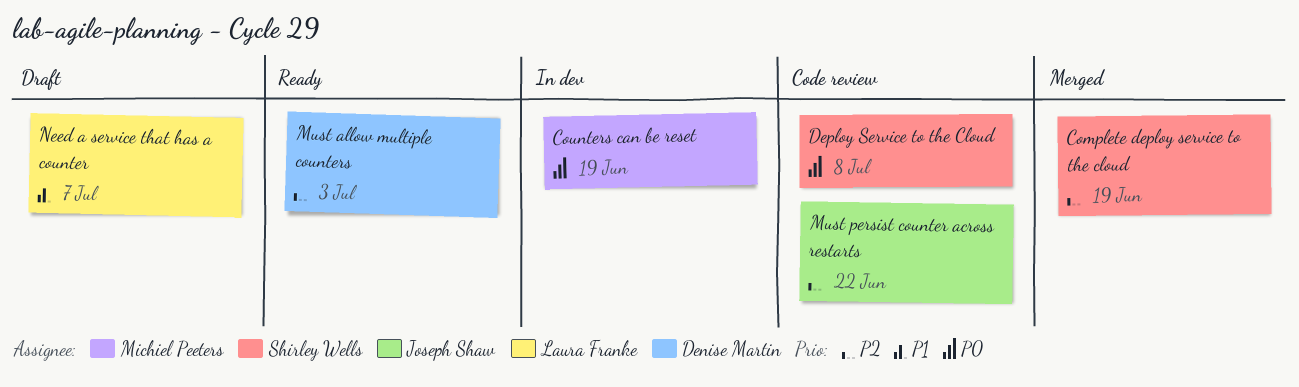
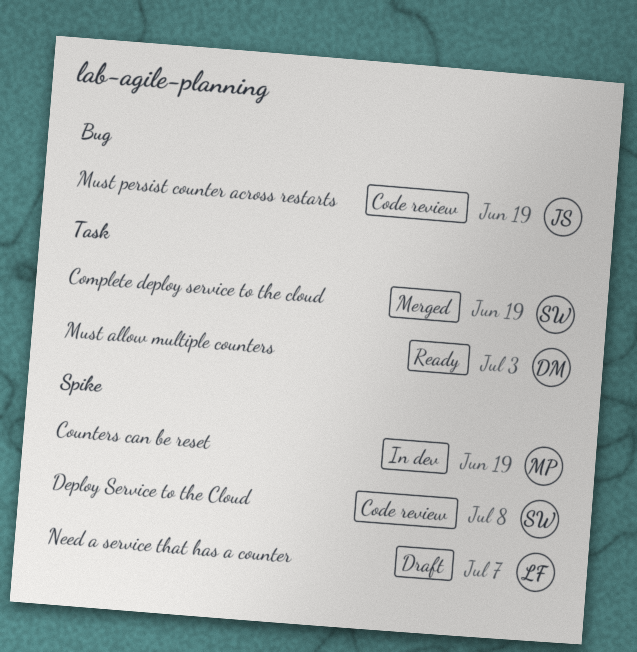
Must persist counter across restarts, due: Jun 22 -> Jun 19

